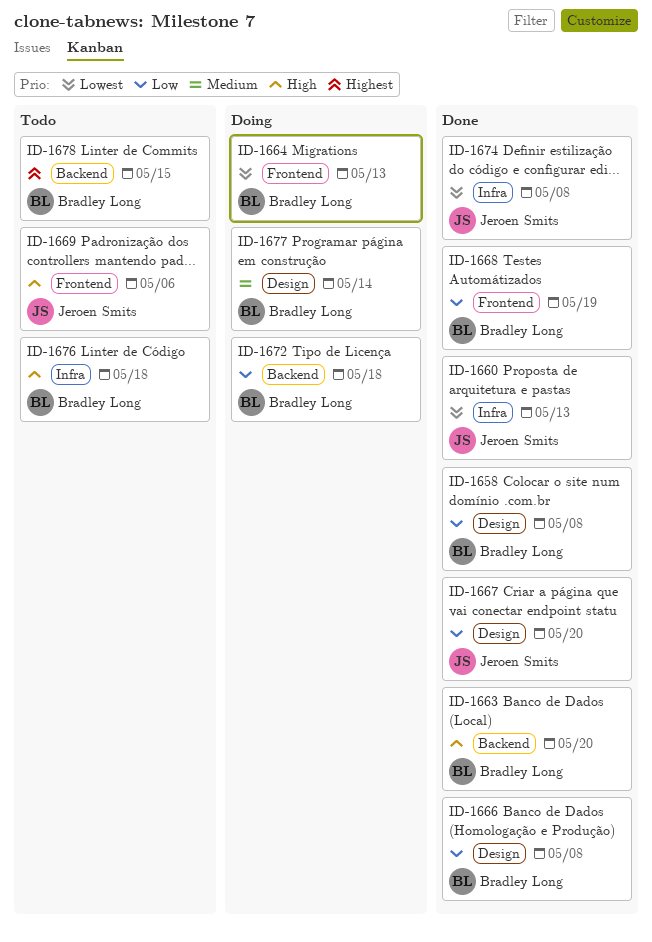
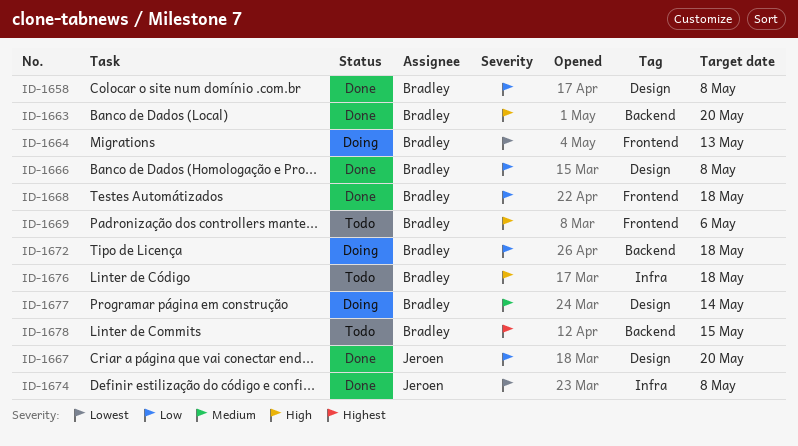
ID-1660: present -> none
ID-1668, due: May 19 -> May 18
ID-1669, owner: Jeroen Smits -> Bradley Long

